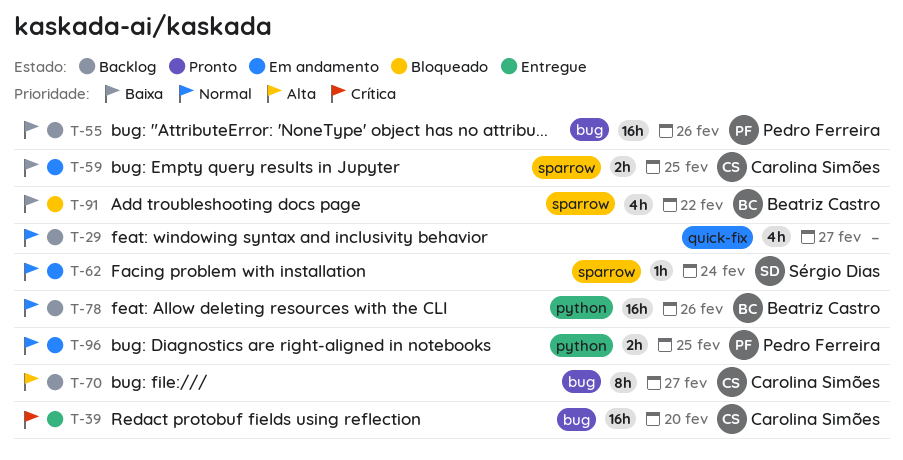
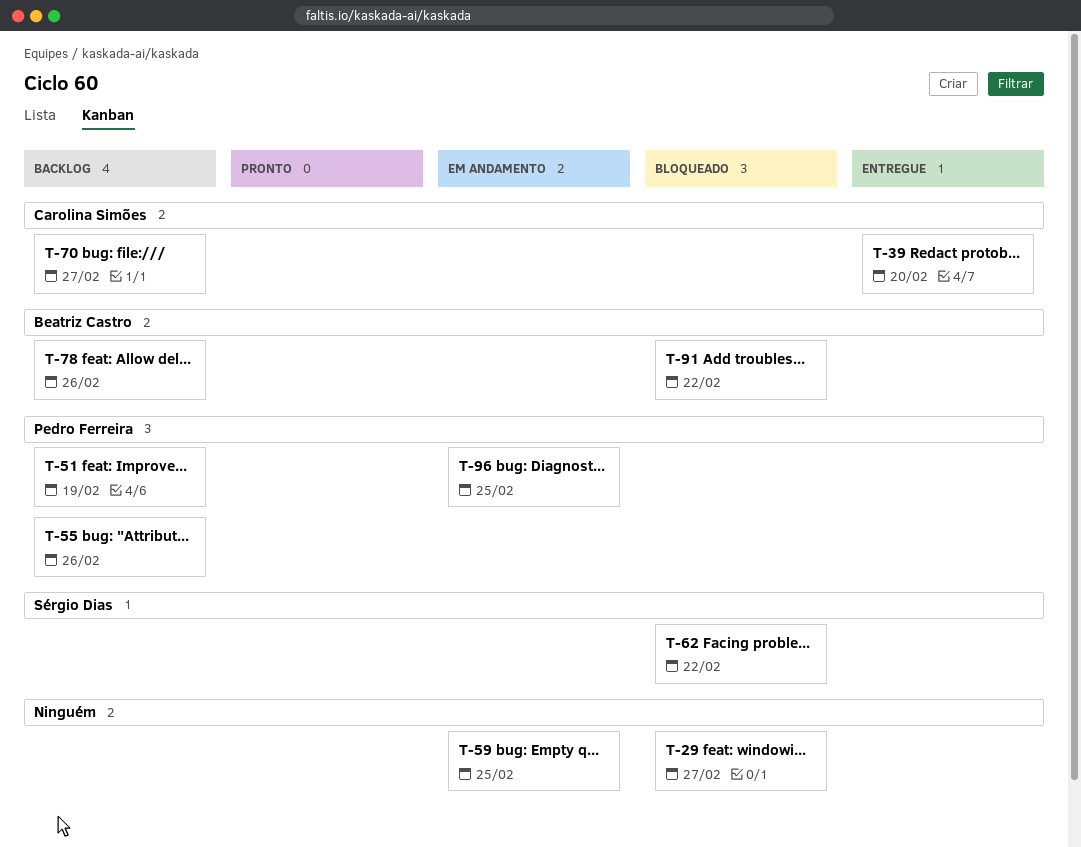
T-29, status: Backlog -> Bloqueado
T-51: none -> present
T-59, owner: Carolina Simões -> none
T-62, status: Em andamento -> Bloqueado
T-62, due: Feb 24 -> Feb 22

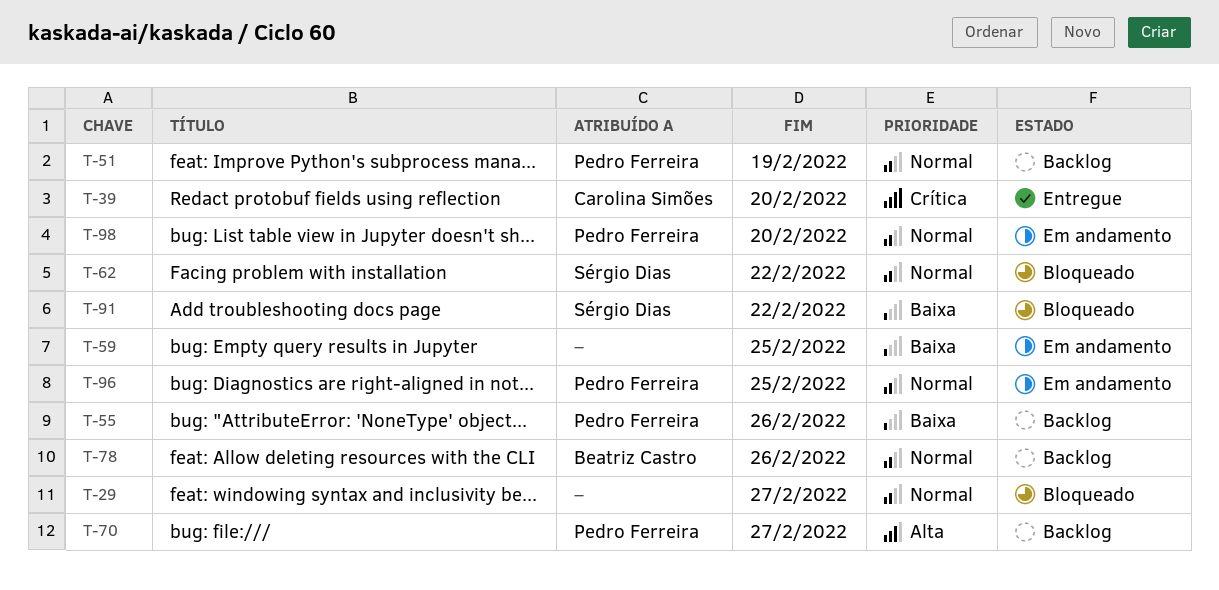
T-70, owner: Carolina Simões -> Pedro Ferreira
T-91, owner: Beatriz Castro -> Sérgio Dias
T-98: none -> present

